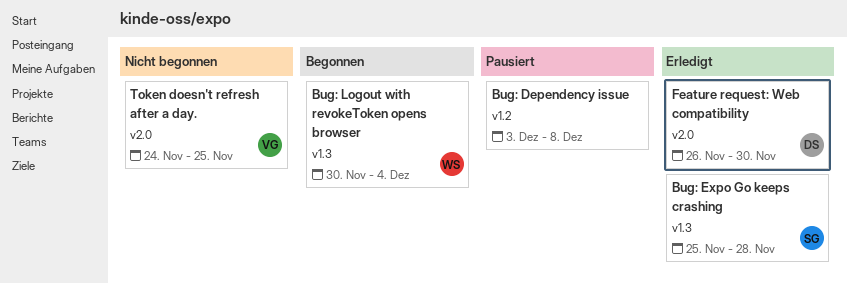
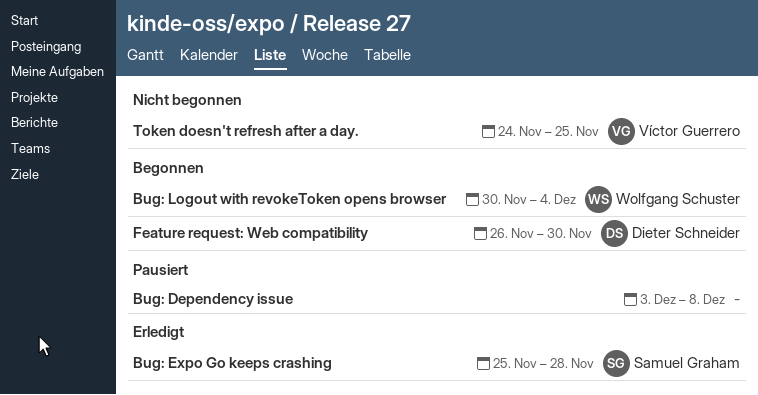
Feature request: Web compatibility, status: Erledigt -> Begonnen

